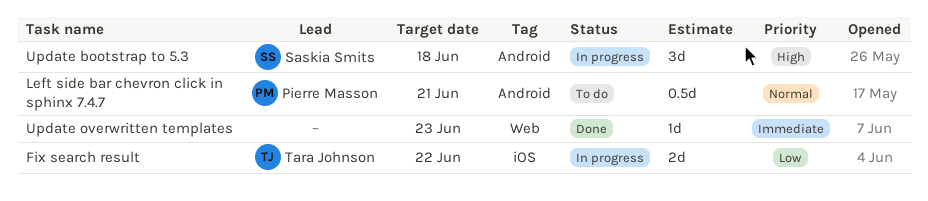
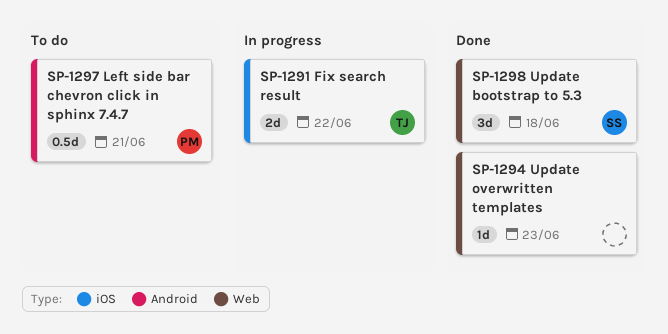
Update bootstrap to 5.3, status: In progress -> Done
Update bootstrap to 5.3, label: Android -> Web

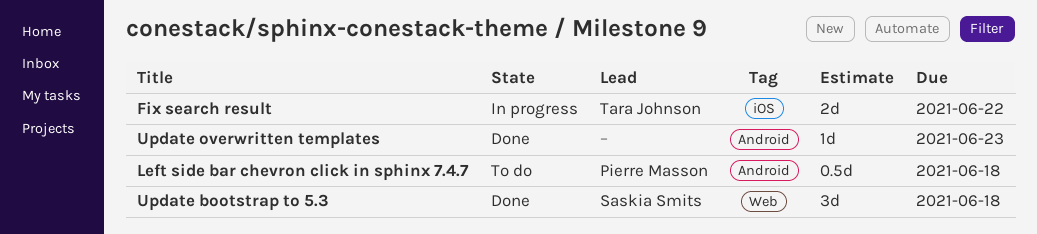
Left side bar chevron click in sphinx 7.4.7, due: Jun 21 -> Jun 18
Update overwritten templates, label: Web -> Android

